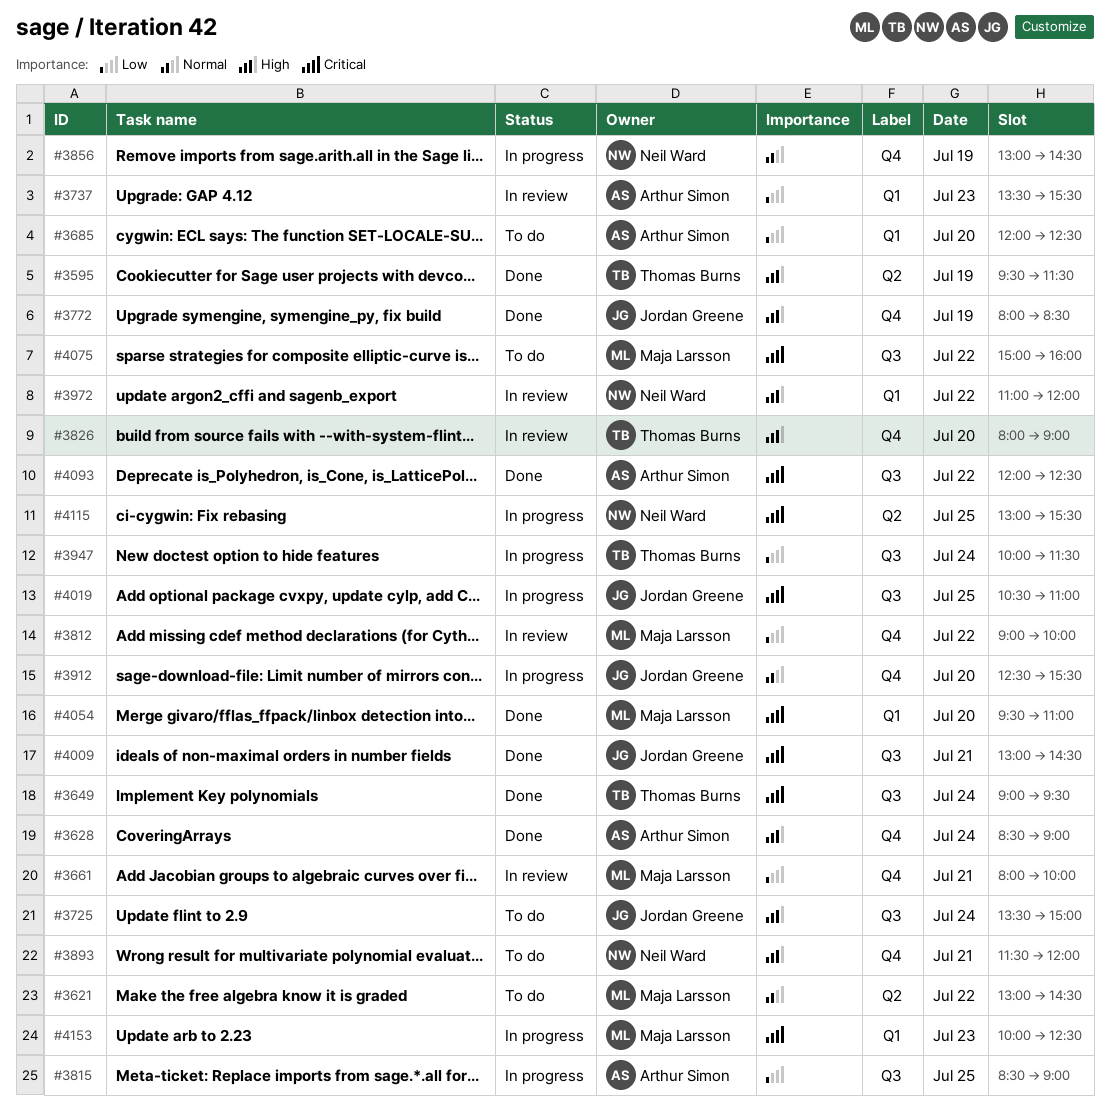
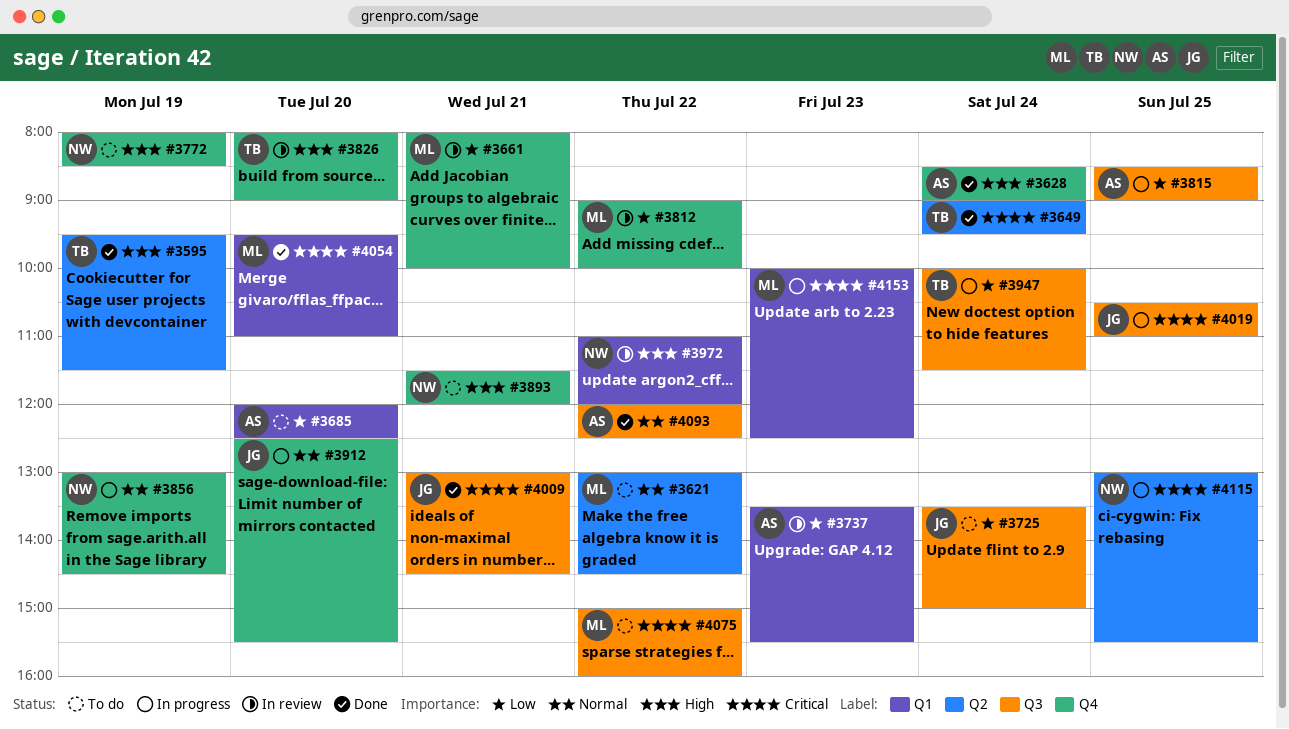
#3649, label: Q3 -> Q2
#3725, priority: High -> Low
#3772, status: Done -> To do
#3772, owner: Jordan Greene -> Neil Ward
#4093, priority: Critical -> Normal

